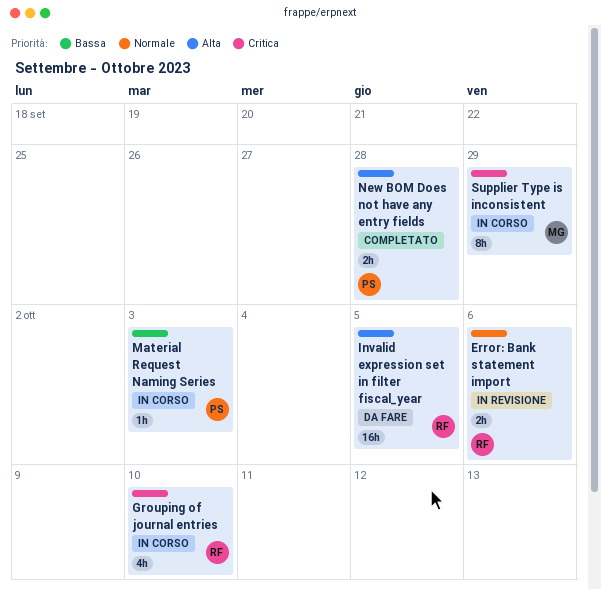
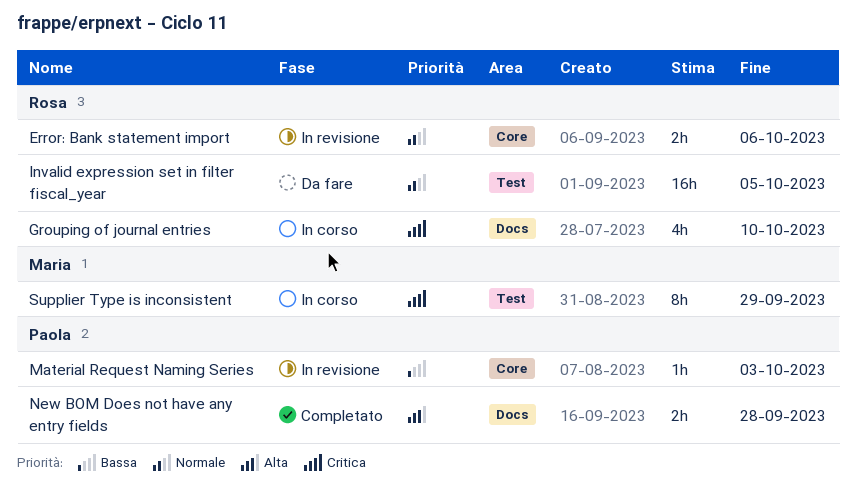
Invalid expression set in filter fiscal_year, priority: Alta -> Normale
Material Request Naming Series, status: In corso -> In revisione

